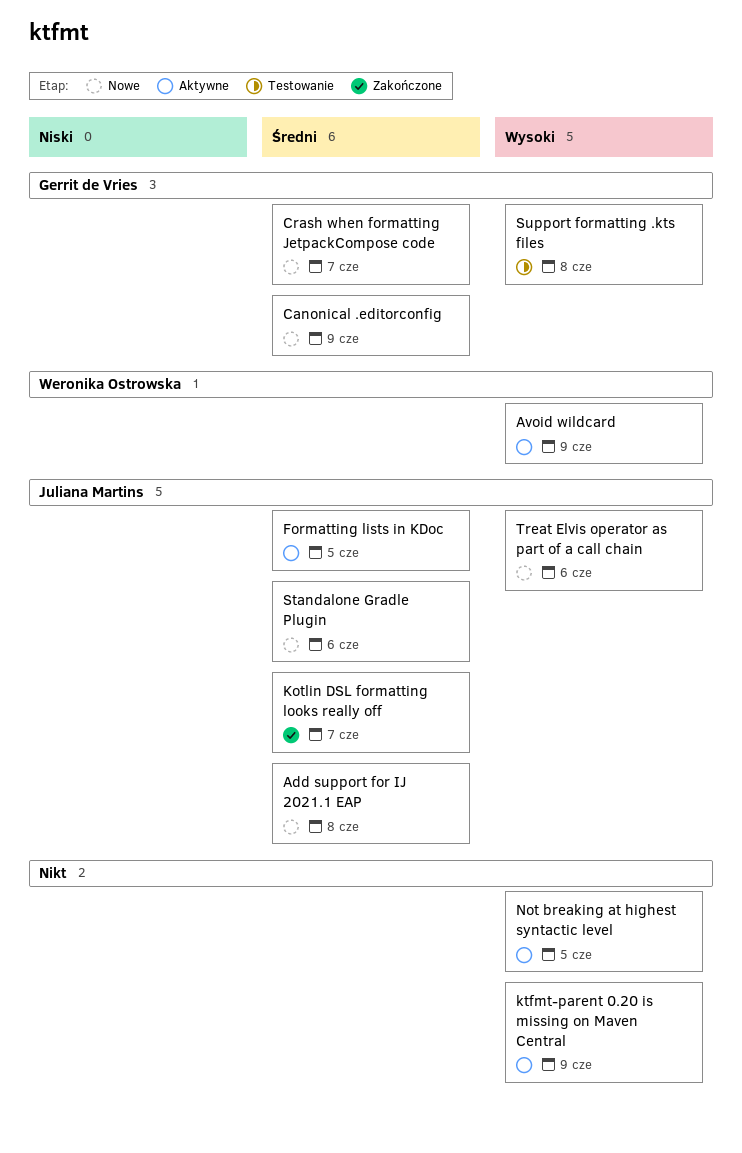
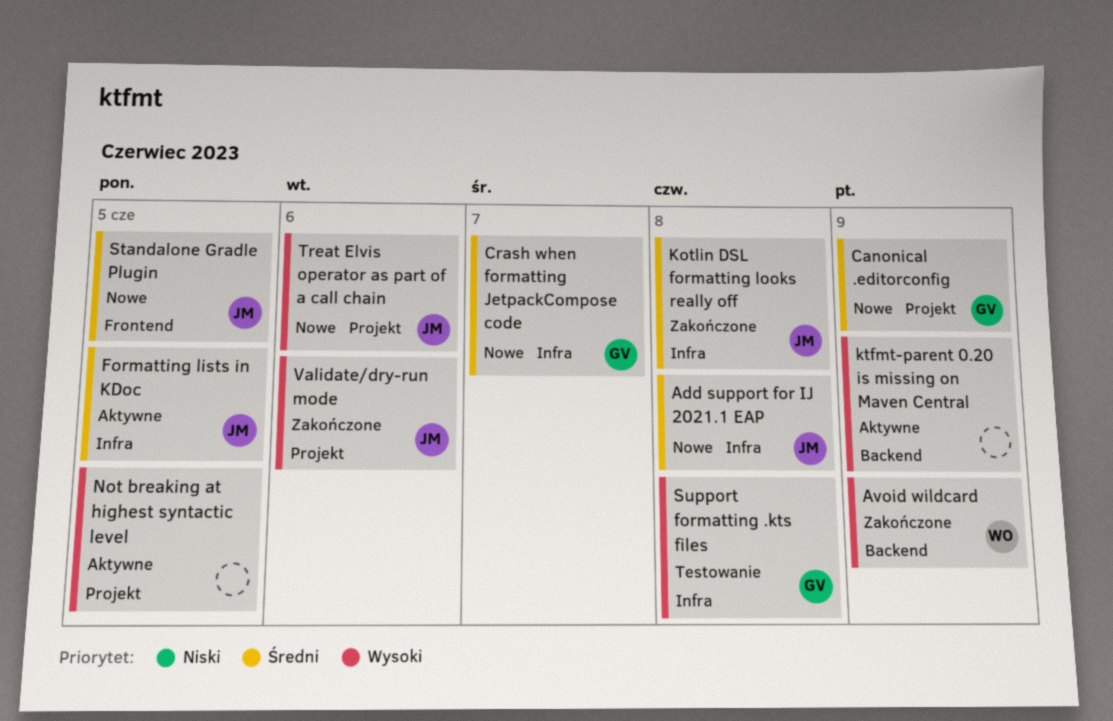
Avoid wildcard, status: Aktywne -> Zakończone
Kotlin DSL formatting looks really off, due: Jun 7 -> Jun 8
Standalone Gradle Plugin, due: Jun 6 -> Jun 5
Validate/dry-run mode: none -> present

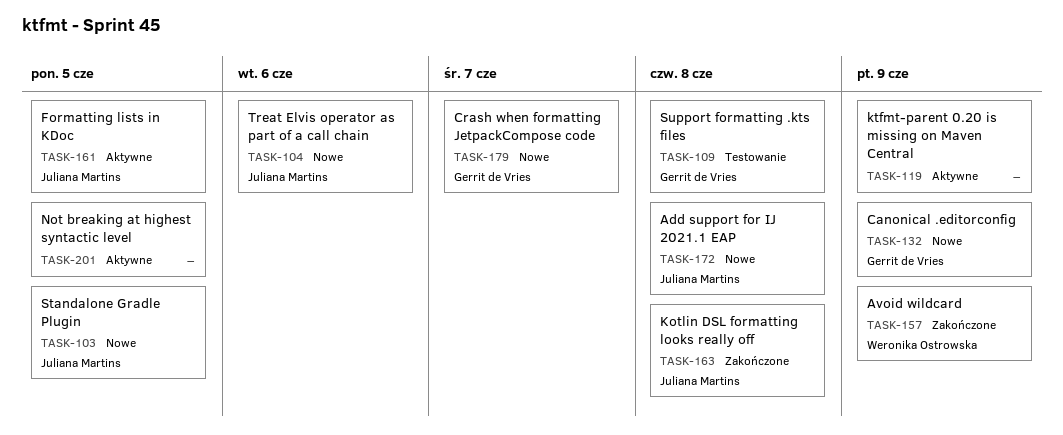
Validate/dry-run mode: present -> none

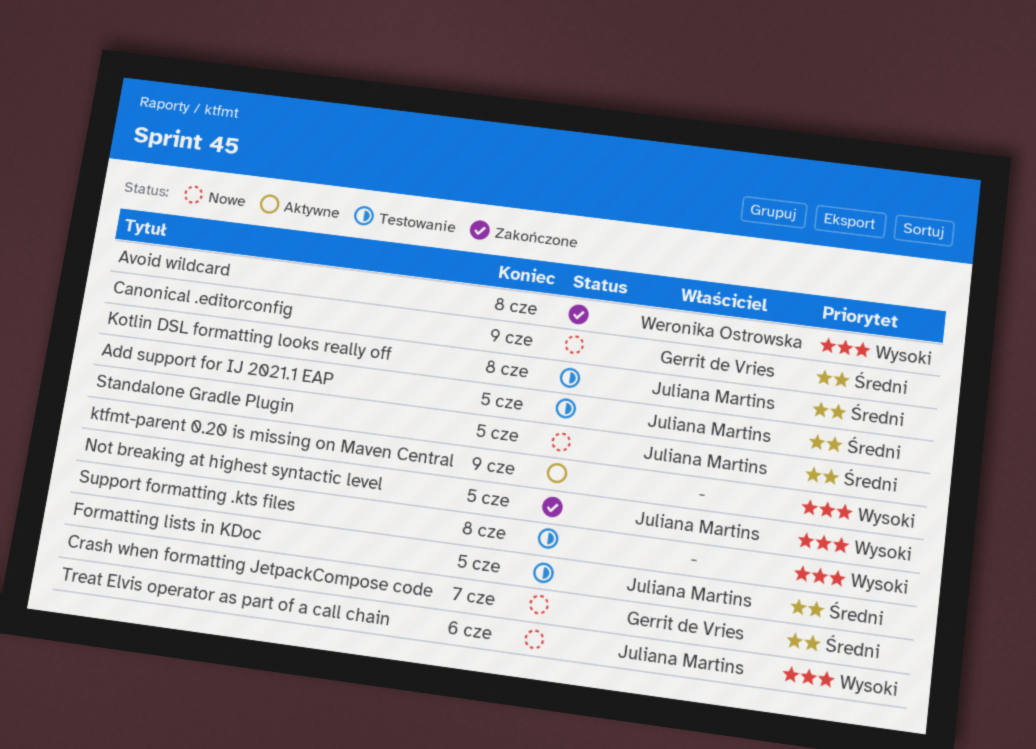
Add support for IJ 2021.1 EAP, status: Nowe -> Testowanie
Add support for IJ 2021.1 EAP, due: Jun 8 -> Jun 5
Avoid wildcard, due: Jun 9 -> Jun 8
Formatting lists in KDoc, status: Aktywne -> Testowanie
Kotlin DSL formatting looks really off, status: Zakończone -> Testowanie
Not breaking at highest syntactic level, status: Aktywne -> Zakończone
Not breaking at highest syntactic level, owner: none -> Juliana Martins
Support formatting .kts files, owner: Gerrit de Vries -> none

